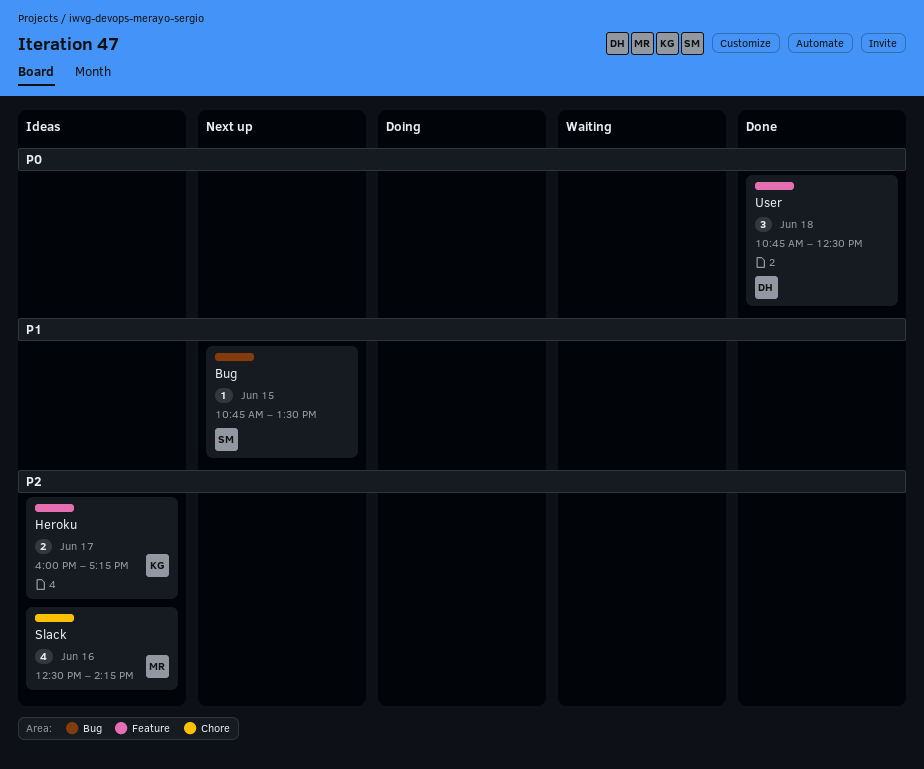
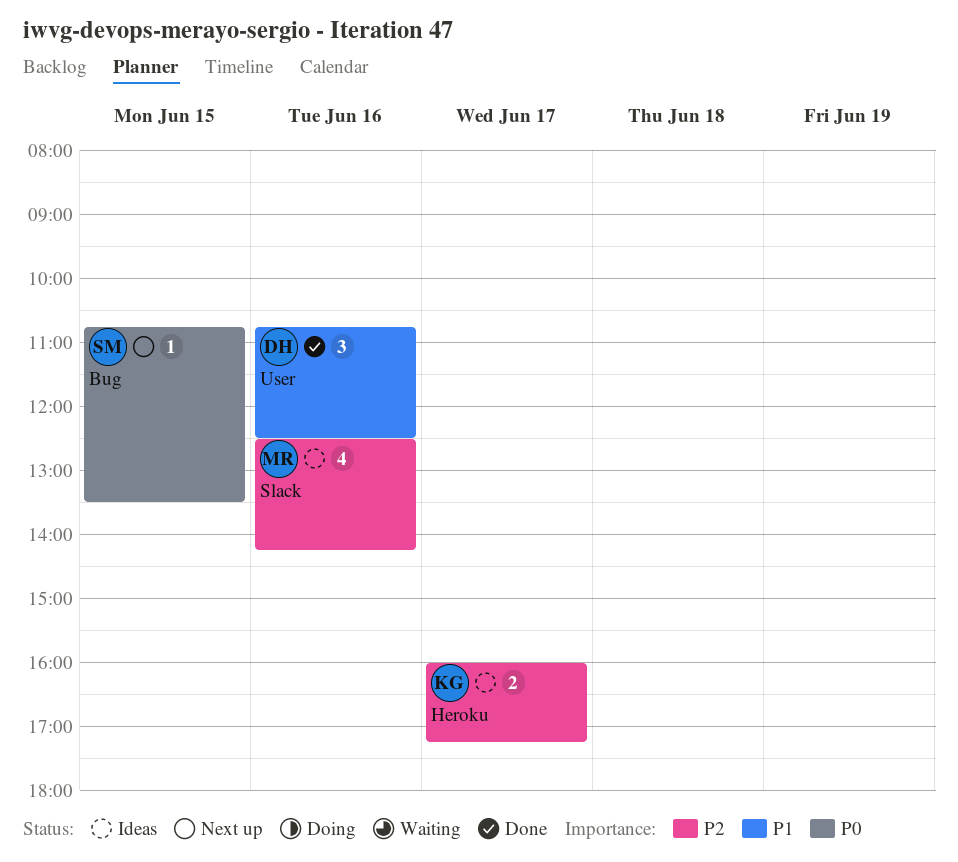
Bug, priority: P1 -> P0
User, priority: P0 -> P1
User, day: Jun 18 -> Jun 16

